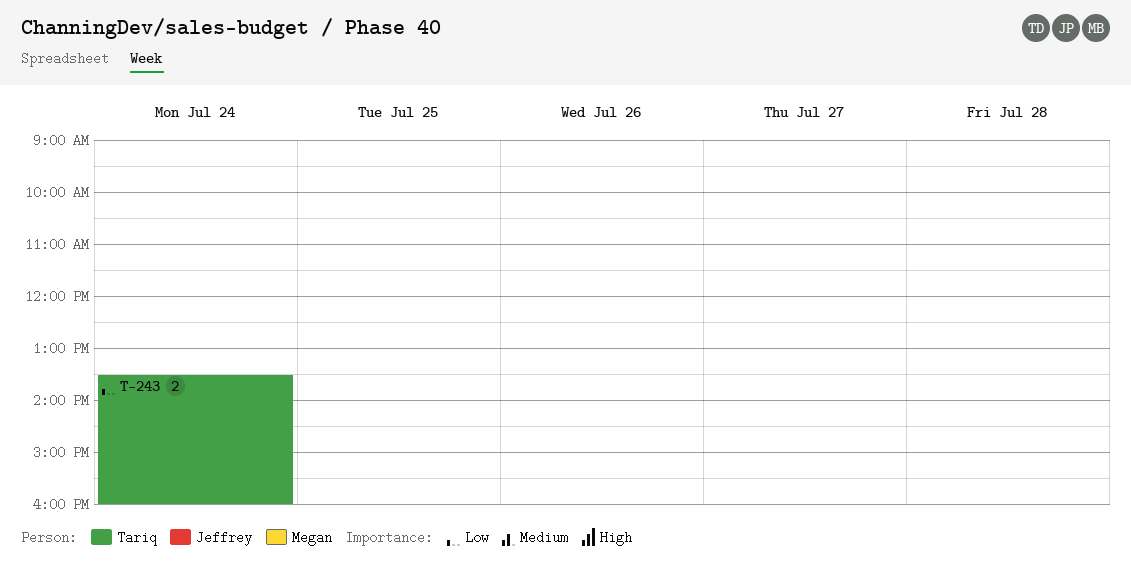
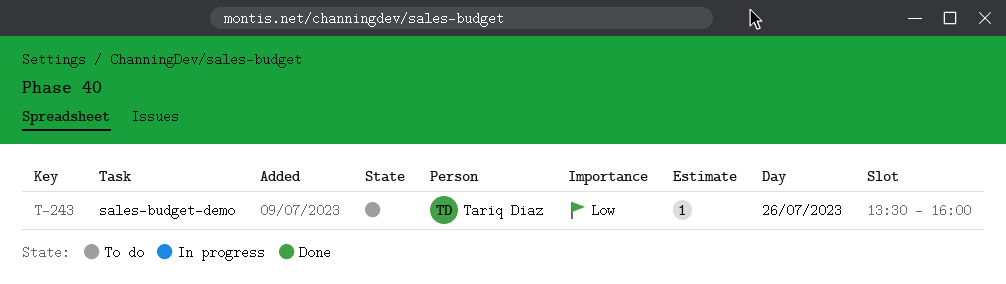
T-243, estimate: 2 -> 1
T-243, day: Jul 24 -> Jul 26

